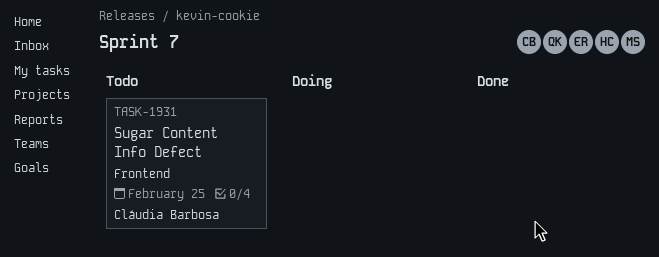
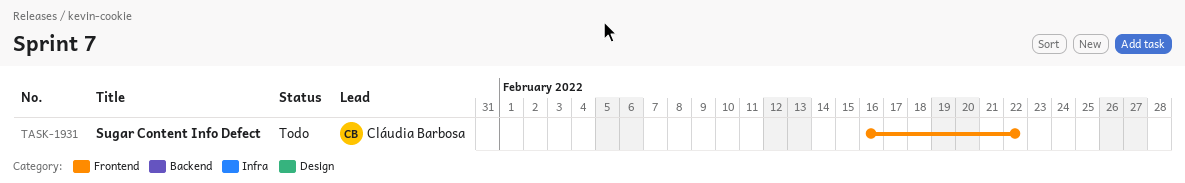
TASK-1931, due: Feb 25 -> Feb 22

